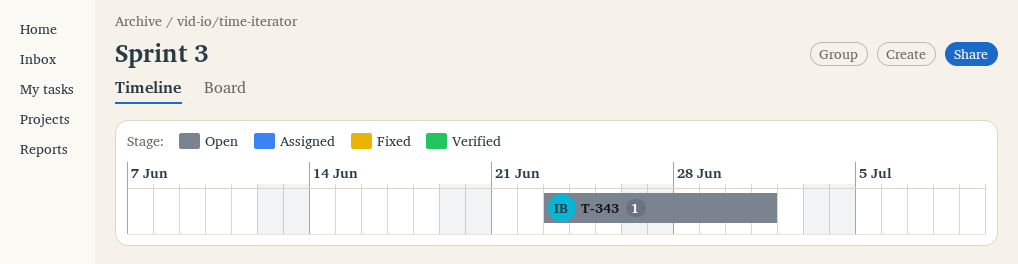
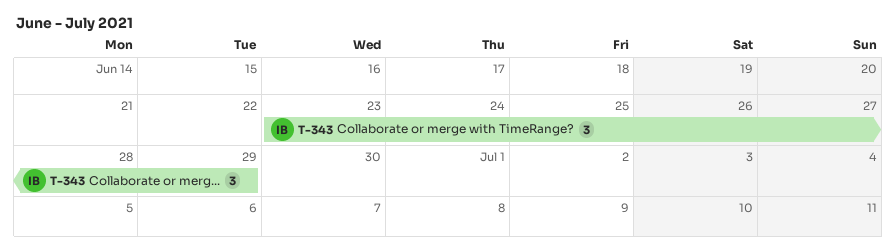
T-343, estimate: 1 -> 3
T-343, due: Jul 1 -> Jun 29

